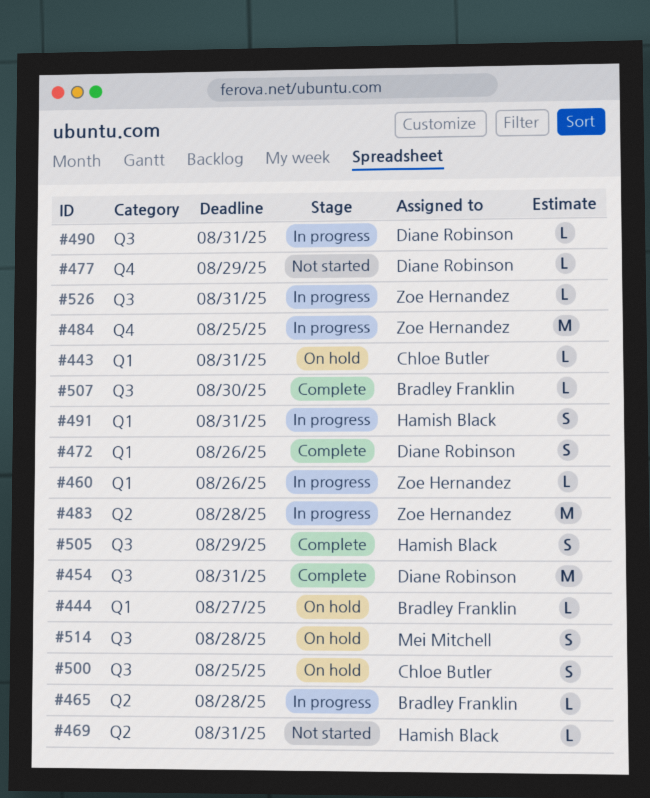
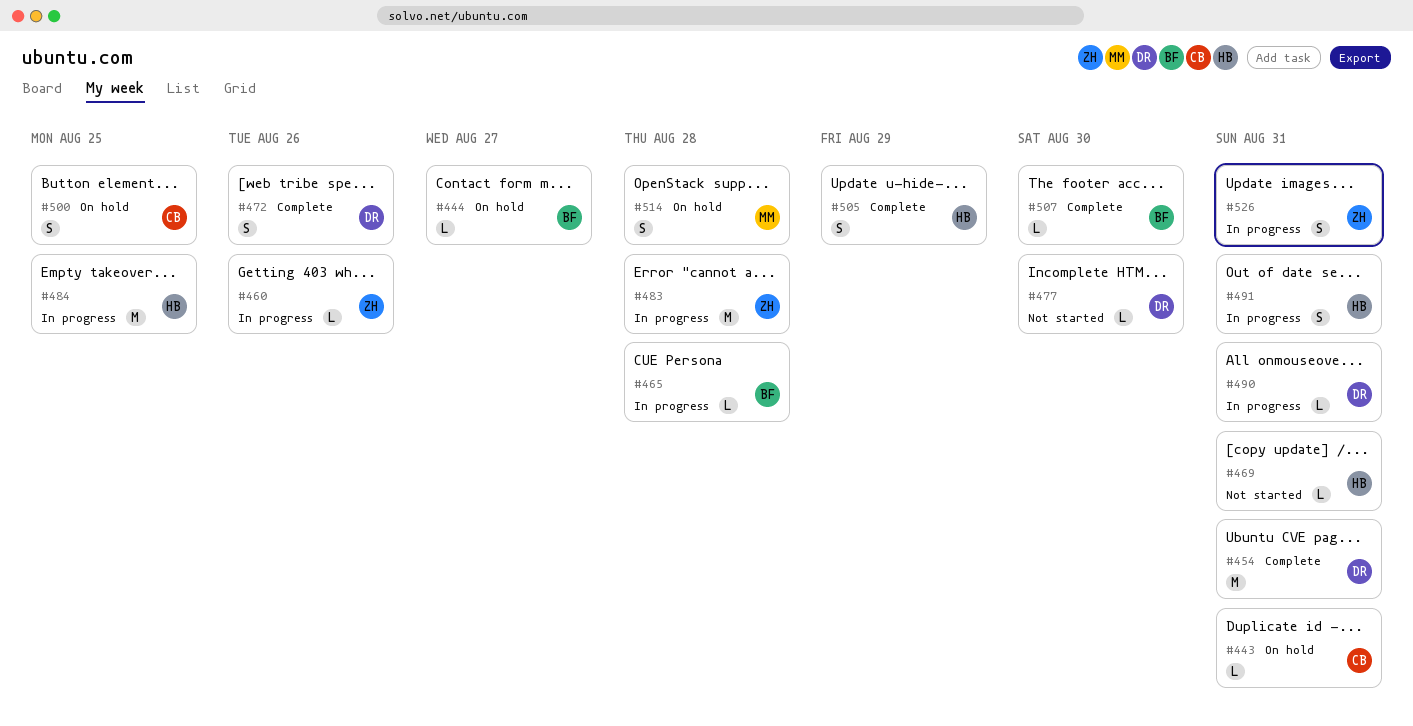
#477, due: Aug 29 -> Aug 30
#484, owner: Zoe Hernandez -> Hamish Black
#526, estimate: L -> S

